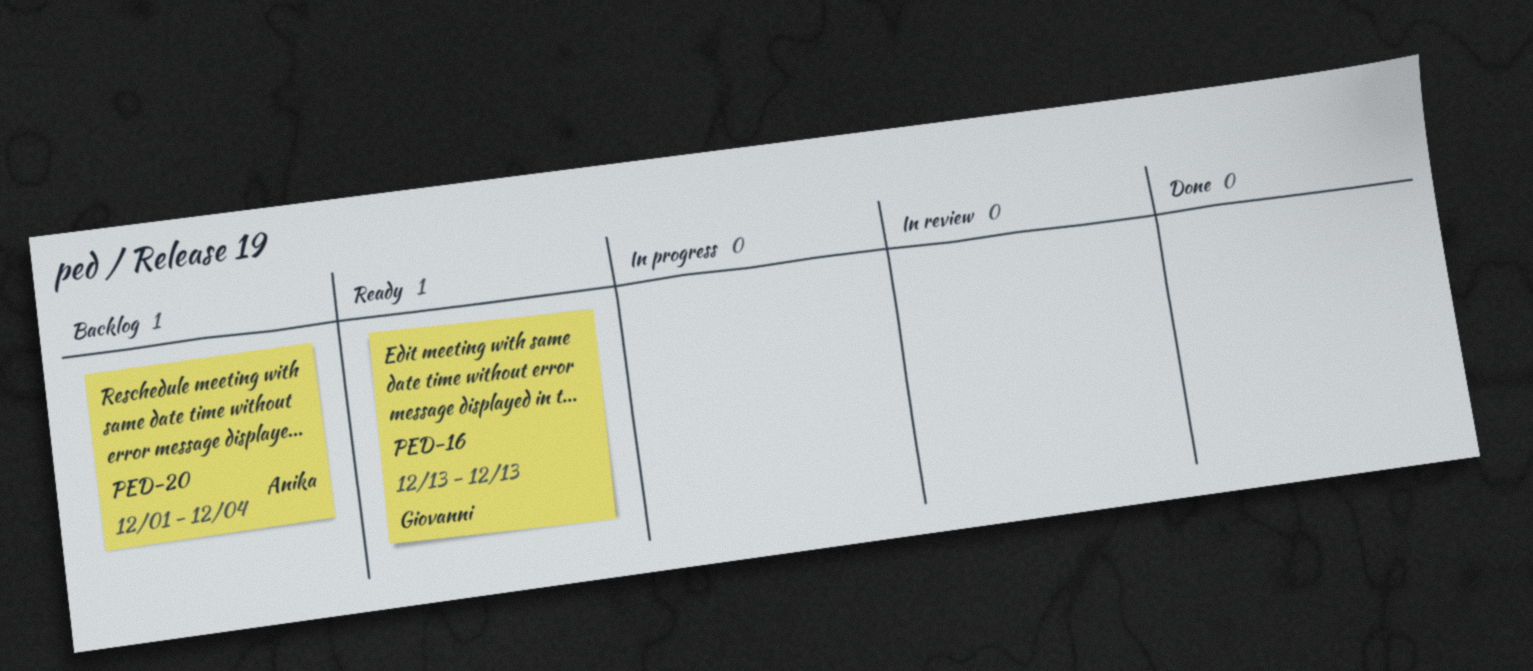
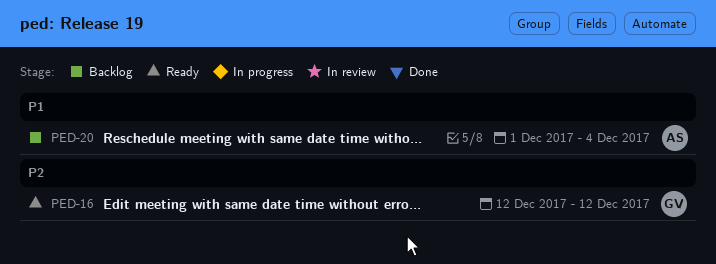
PED-16, start: Dec 13 -> Dec 12
PED-16, due: Dec 13 -> Dec 12

